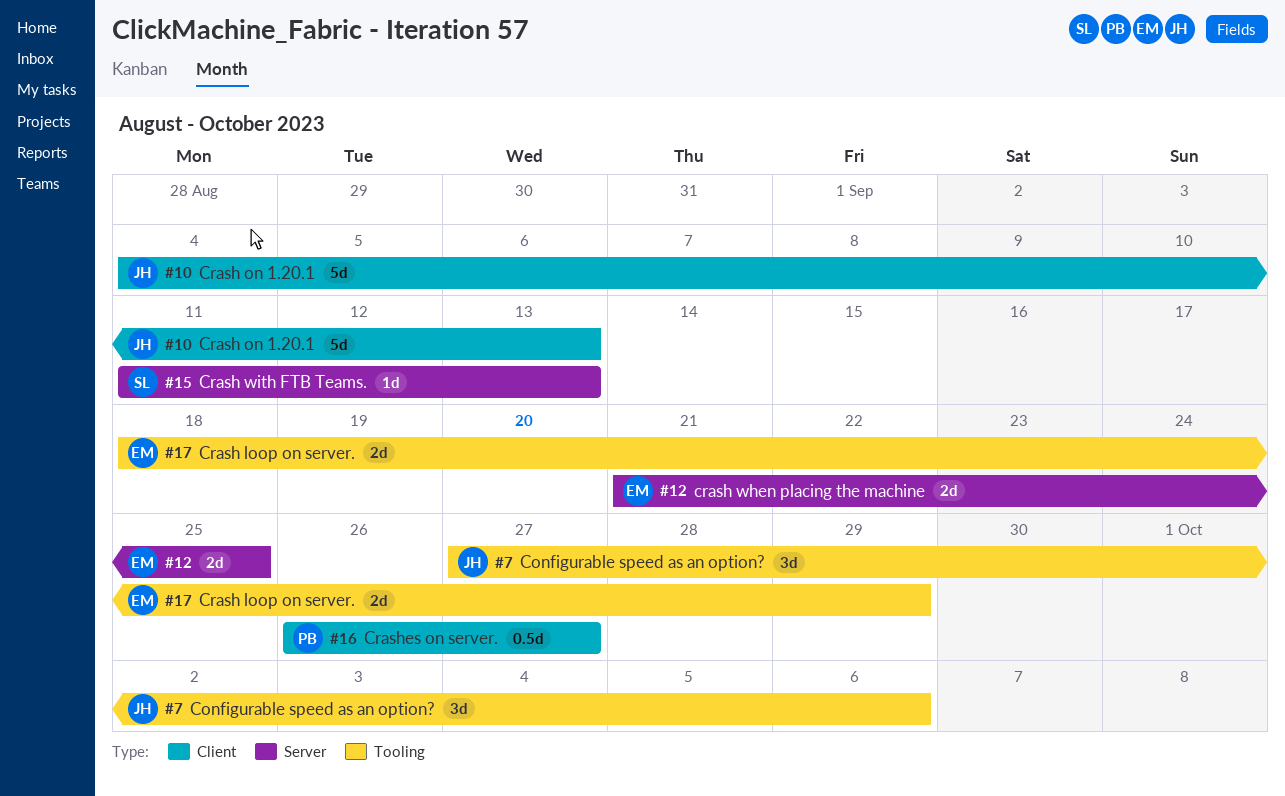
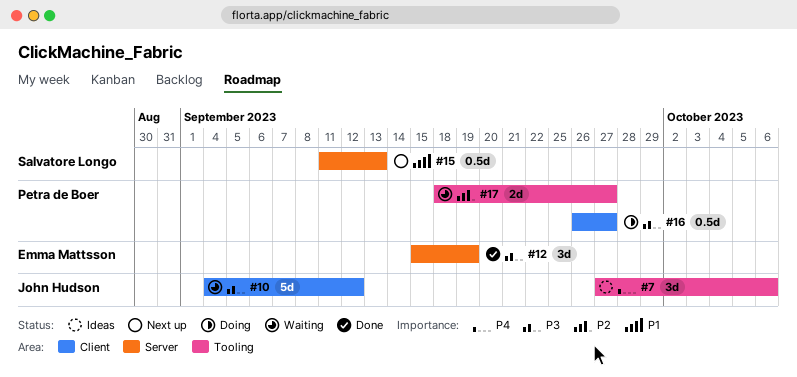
#10, due: Sep 13 -> Sep 12
#12, estimate: 2d -> 3d
#12, start: Sep 21 -> Sep 15
#12, due: Sep 25 -> Sep 19
#15, estimate: 1d -> 0.5d
#17, owner: Emma Mattsson -> Petra de Boer
#17, due: Sep 29 -> Sep 27

